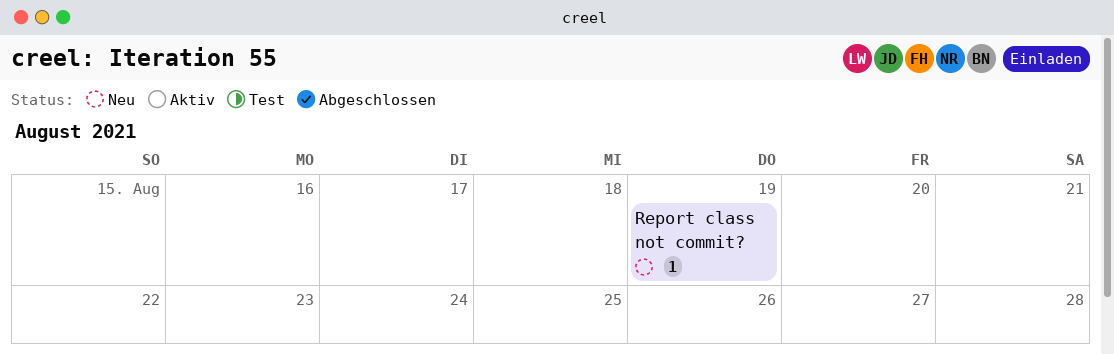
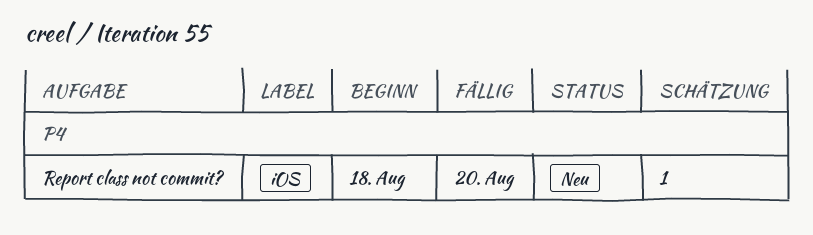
Report class not commit?, due: Aug 19 -> Aug 20

